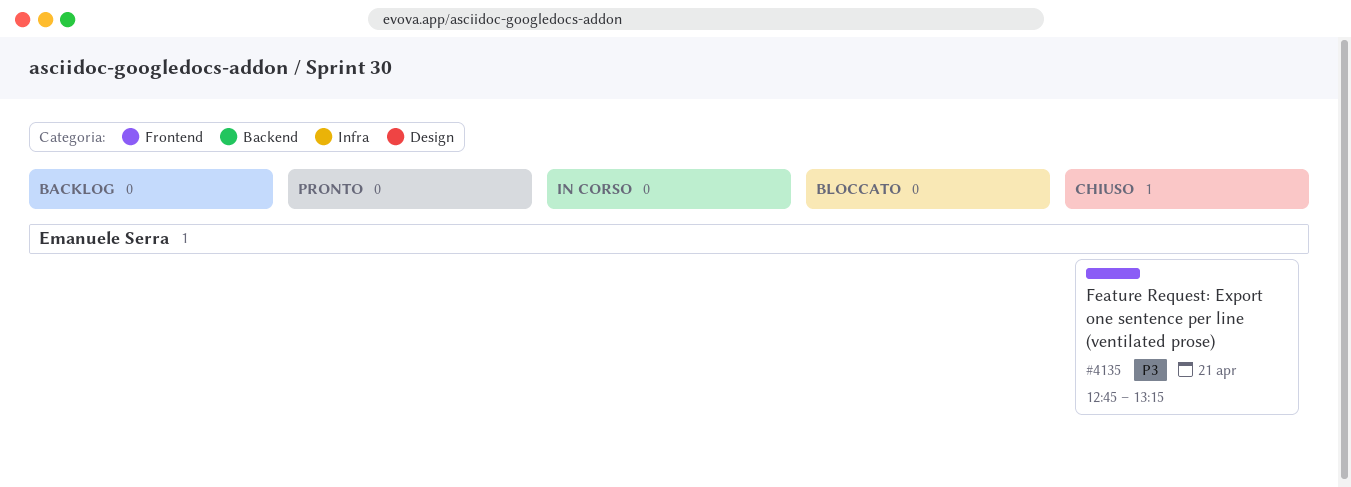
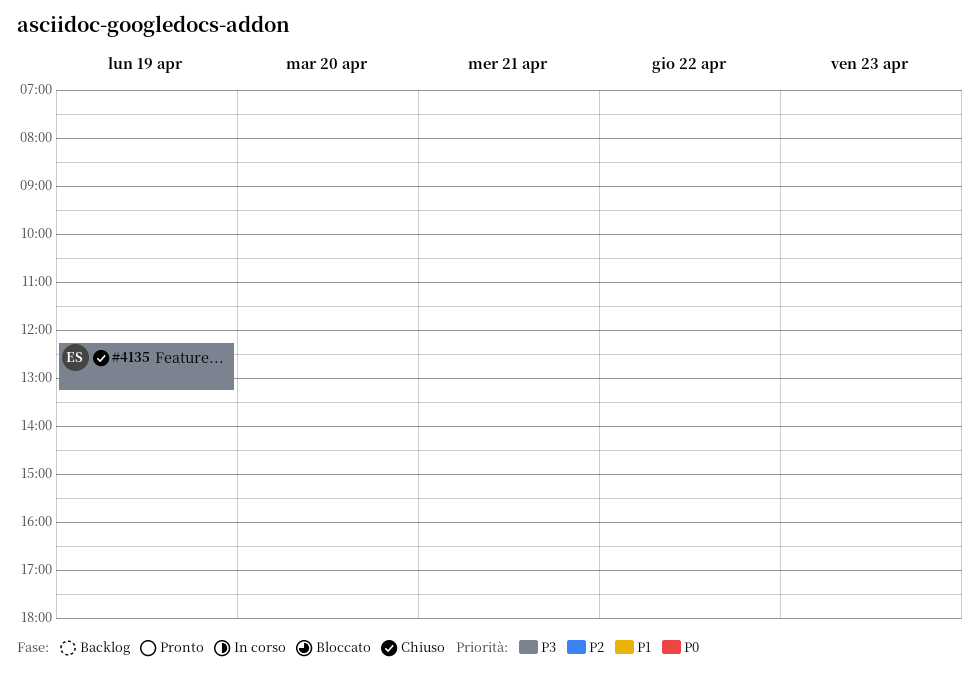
#4135, day: Apr 21 -> Apr 19
#4135, begins: 12:45 -> 12:15

